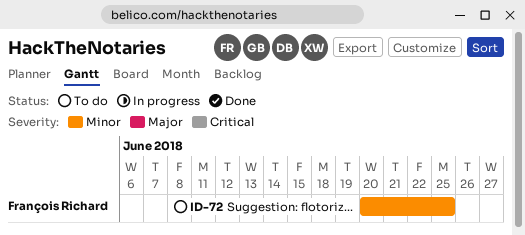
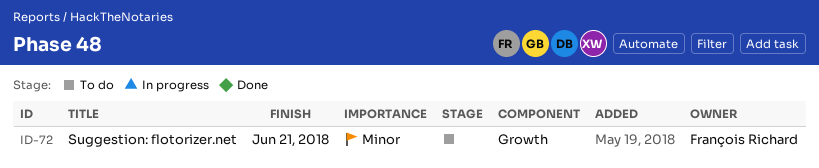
ID-72, due: Jun 25 -> Jun 21

